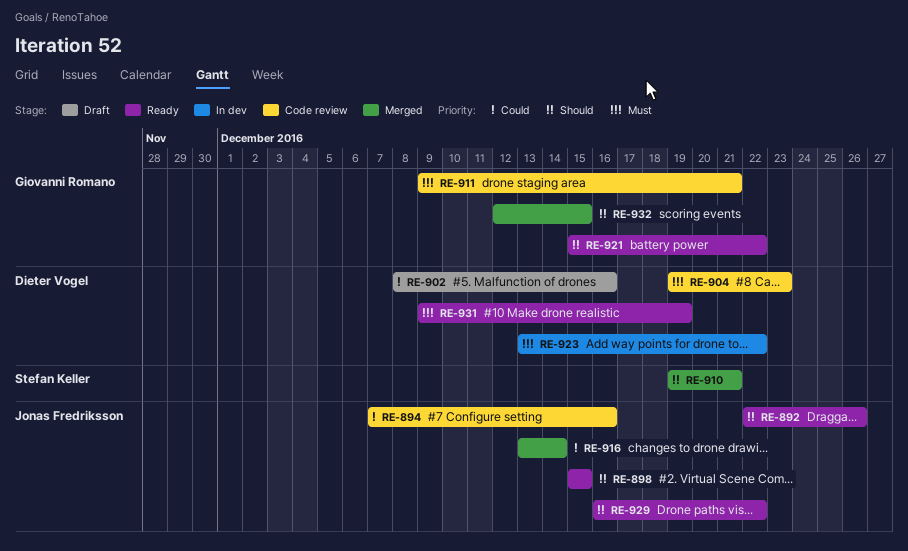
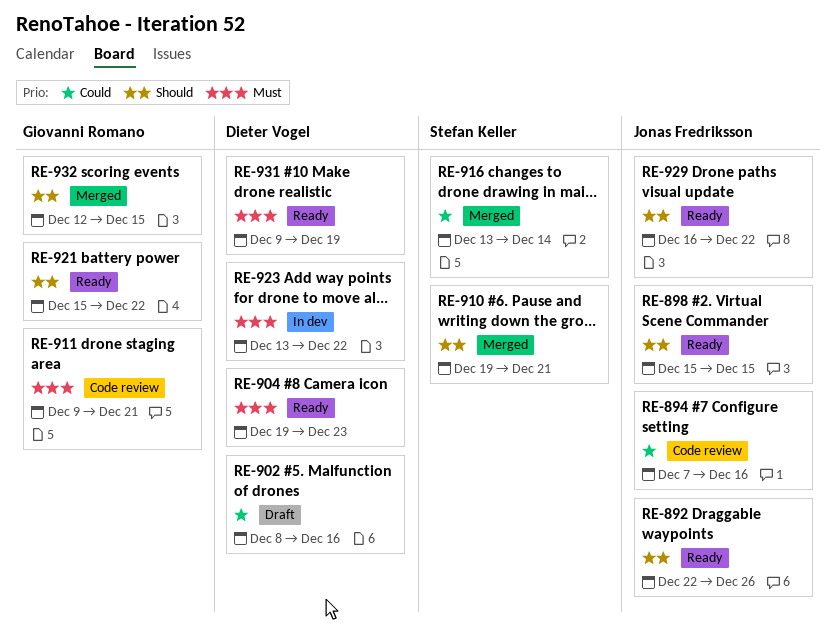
RE-904, status: Code review -> Ready
RE-916, owner: Jonas Fredriksson -> Stefan Keller

